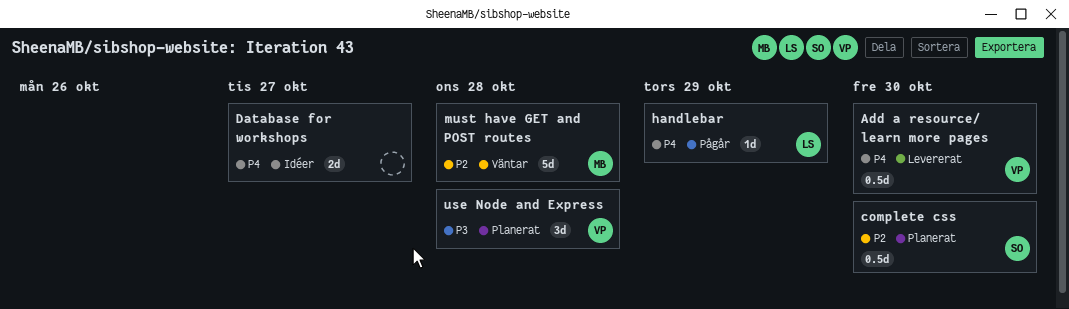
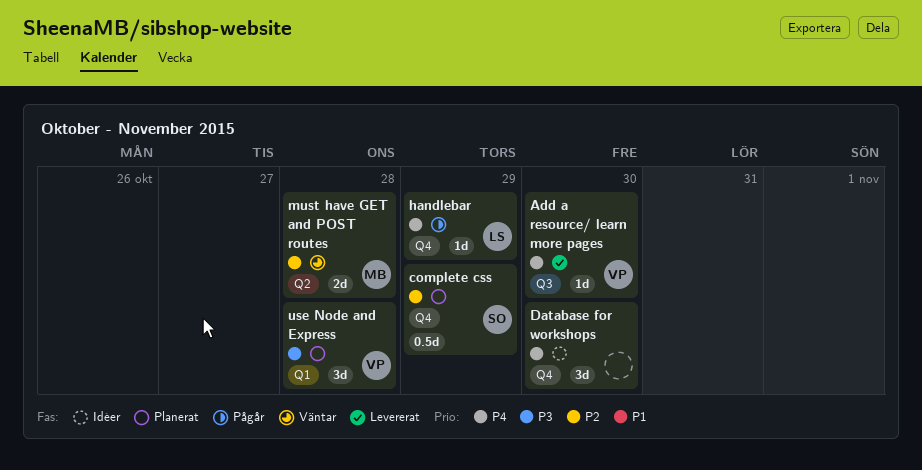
Add a resource/ learn more pages, estimate: 0.5d -> 1d
complete css, due: Oct 30 -> Oct 29
Database for workshops, estimate: 2d -> 3d
Database for workshops, due: Oct 27 -> Oct 30
must have GET and POST routes, estimate: 5d -> 2d

